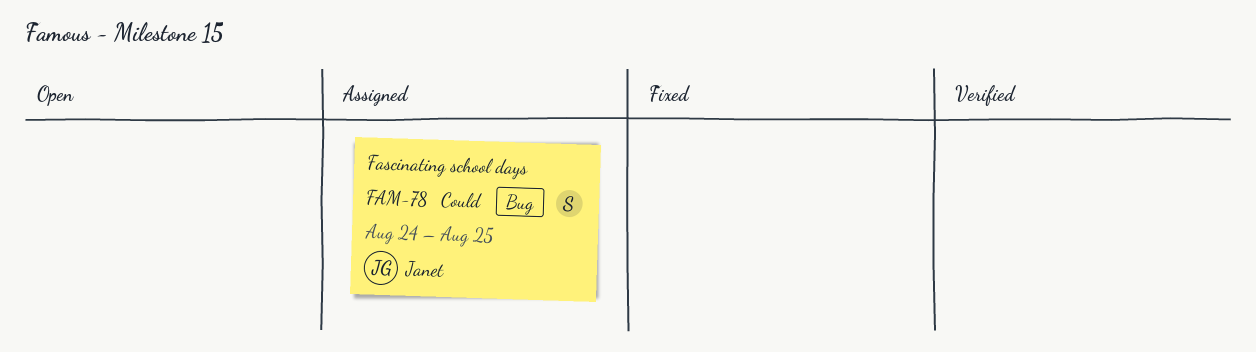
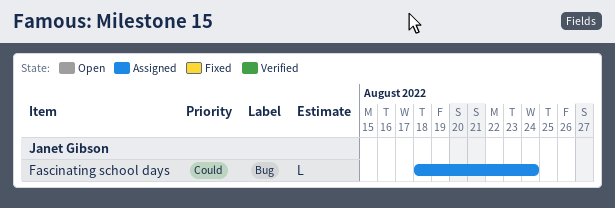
Fascinating school days, estimate: S -> L
Fascinating school days, start: Aug 24 -> Aug 18
Fascinating school days, due: Aug 25 -> Aug 24

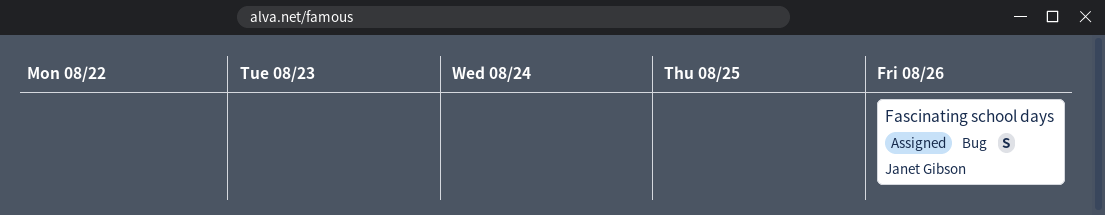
Fascinating school days, estimate: L -> S
Fascinating school days, due: Aug 24 -> Aug 26

